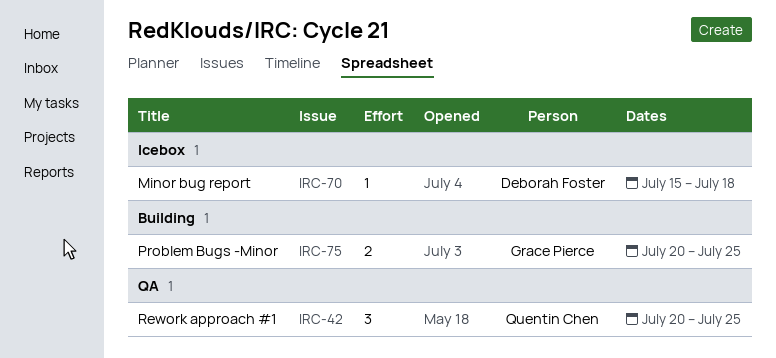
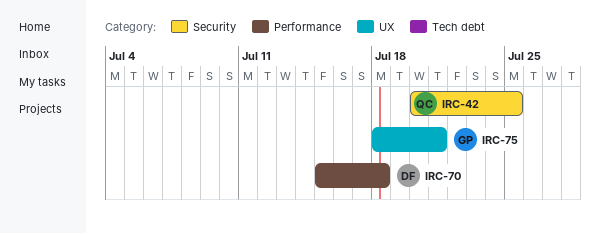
IRC-75, start: Jul 20 -> Jul 18
IRC-75, due: Jul 25 -> Jul 21

